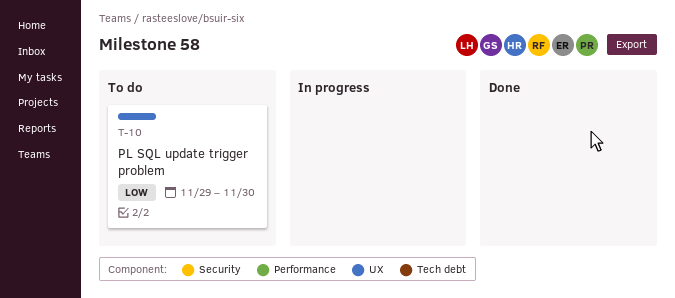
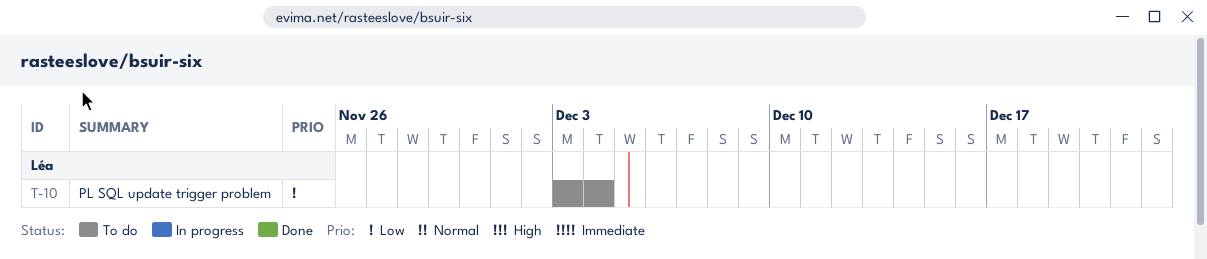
T-10, start: Nov 29 -> Dec 3
T-10, due: Nov 30 -> Dec 4

